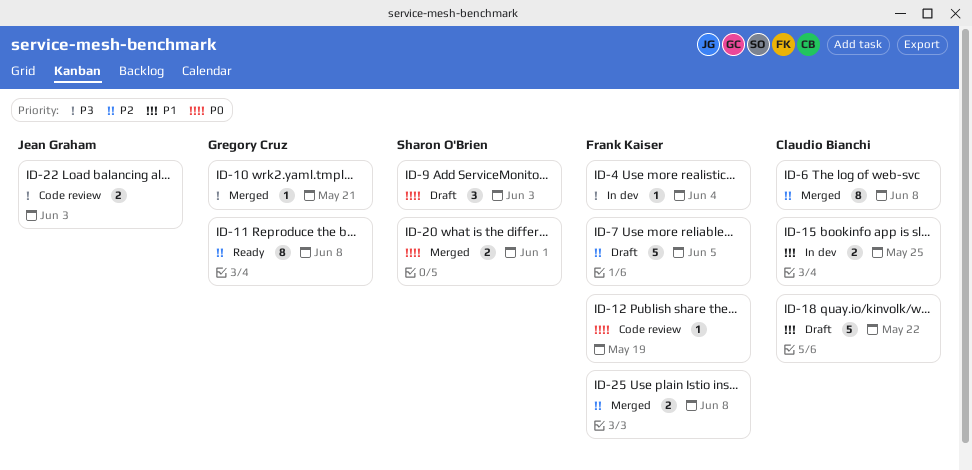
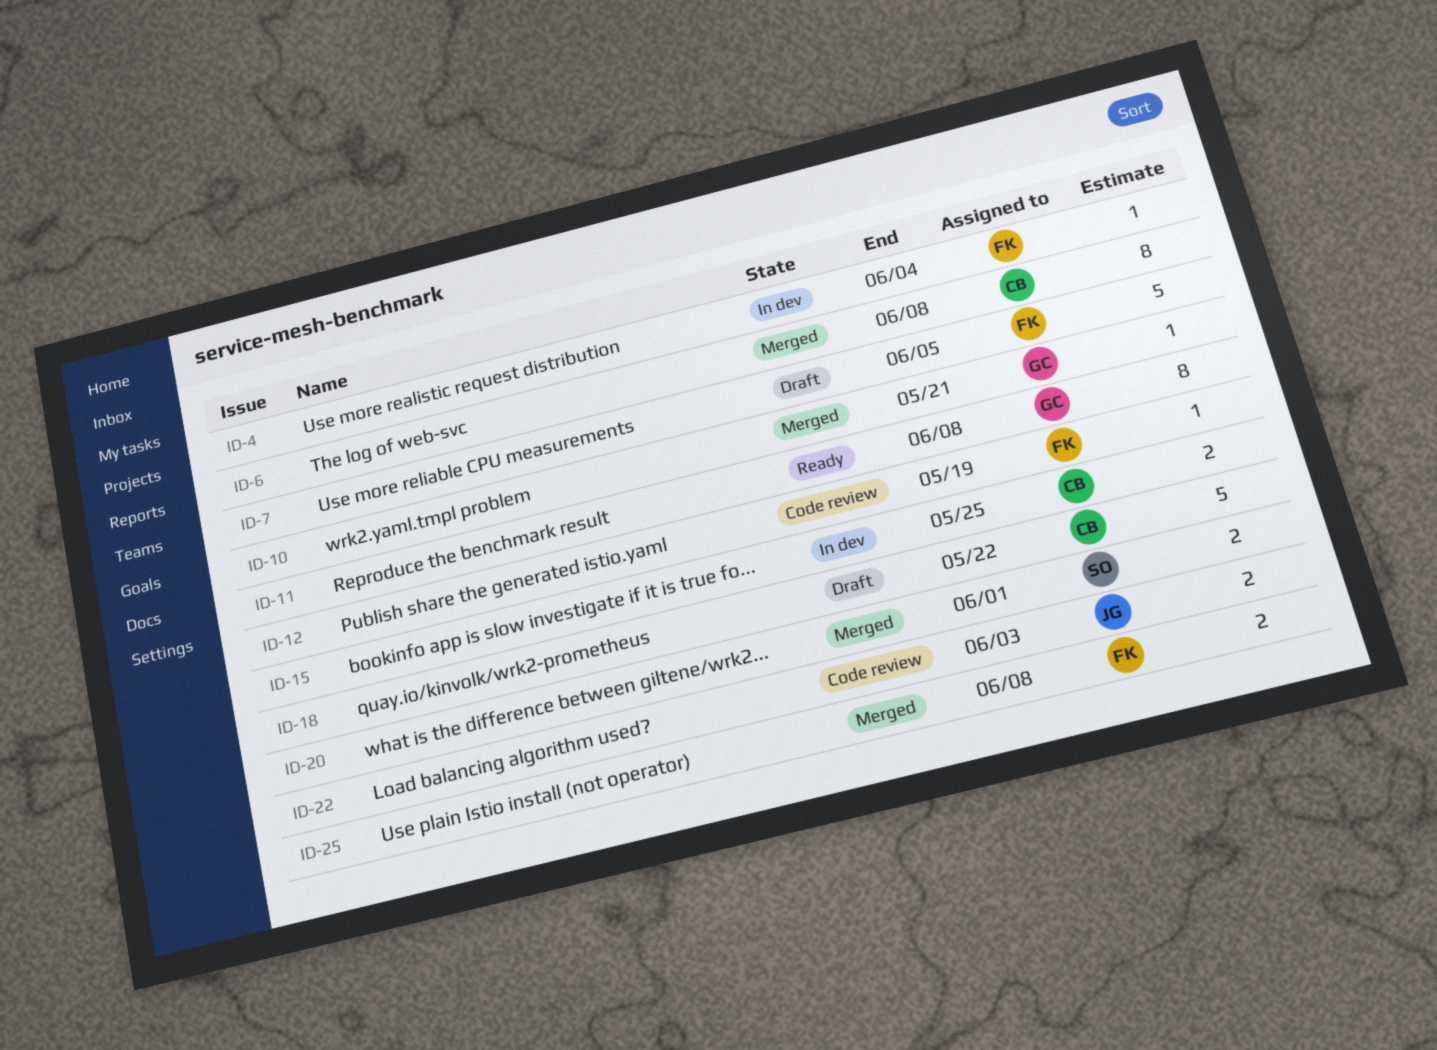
ID-9: present -> none

